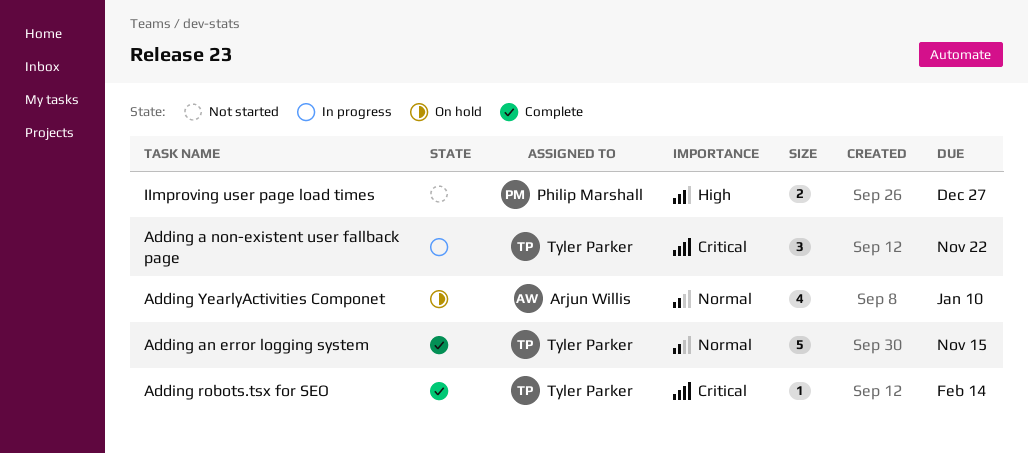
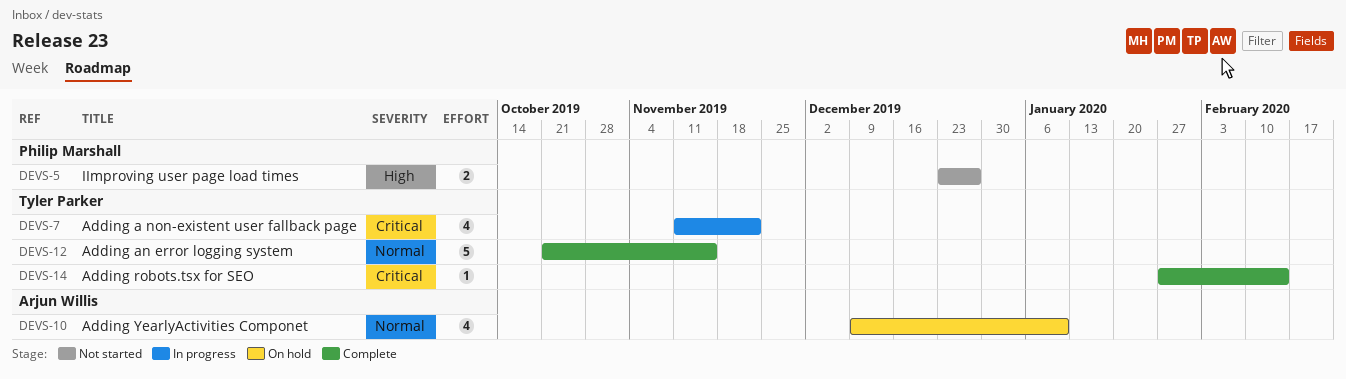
Adding a non-existent user fallback page, estimate: 3 -> 4

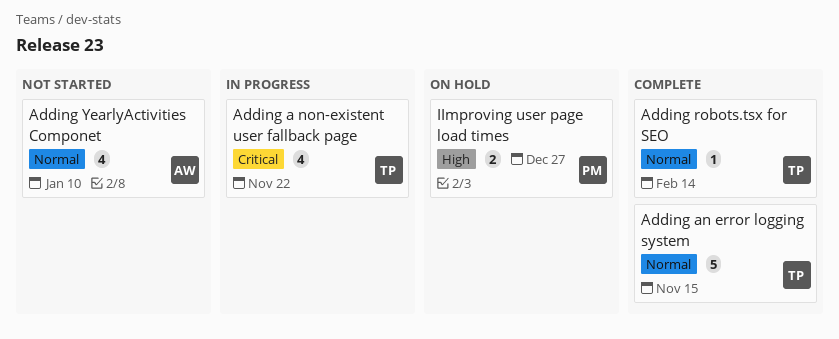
Adding robots.tsx for SEO, priority: Critical -> Normal
Adding YearlyActivities Componet, status: On hold -> Not started
IImproving user page load times, status: Not started -> On hold

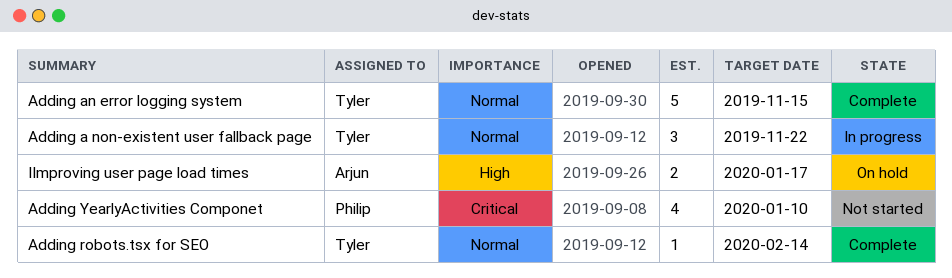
Adding a non-existent user fallback page, priority: Critical -> Normal
Adding a non-existent user fallback page, estimate: 4 -> 3
Adding YearlyActivities Componet, owner: Arjun -> Philip
Adding YearlyActivities Componet, priority: Normal -> Critical
IImproving user page load times, owner: Philip -> Arjun
IImproving user page load times, due: Dec 27 -> Jan 17

